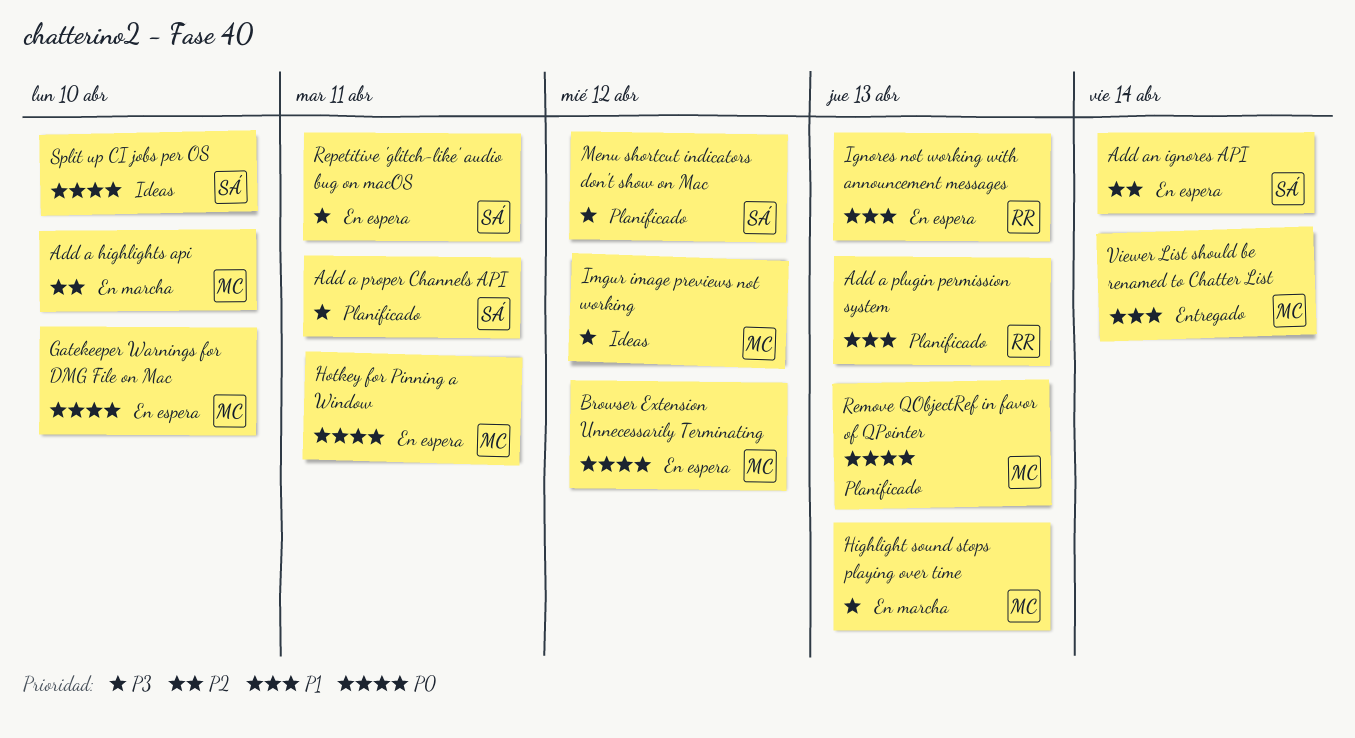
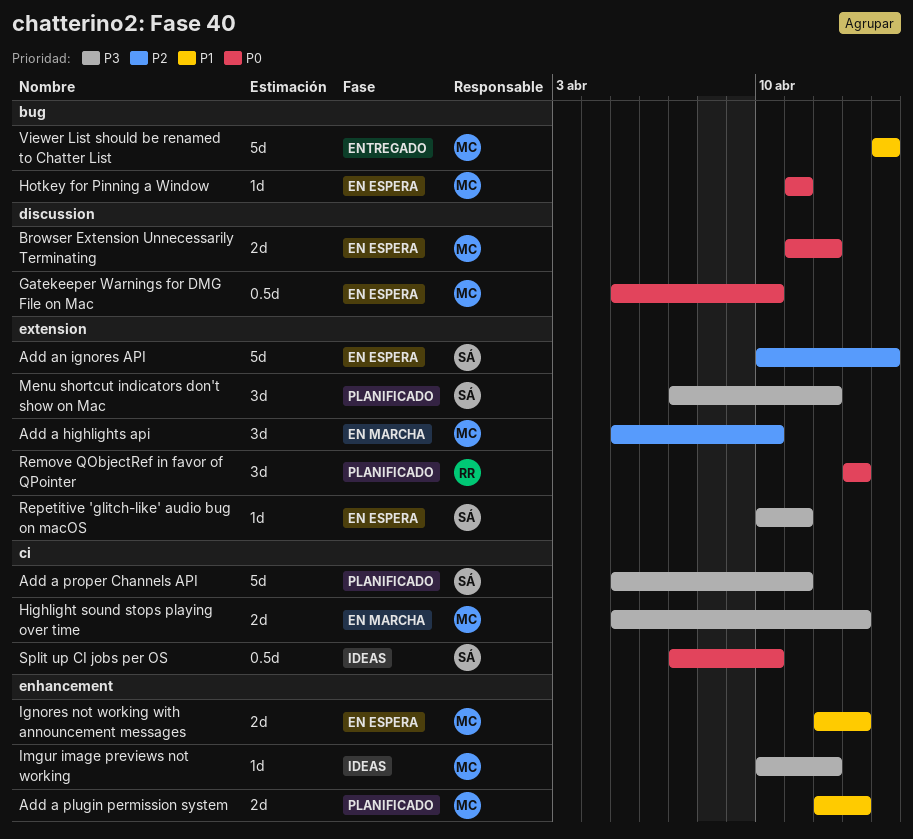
Add a plugin permission system, owner: RR -> MC
Ignores not working with announcement messages, owner: RR -> MC
Remove QObjectRef in favor of QPointer, owner: MC -> RR

